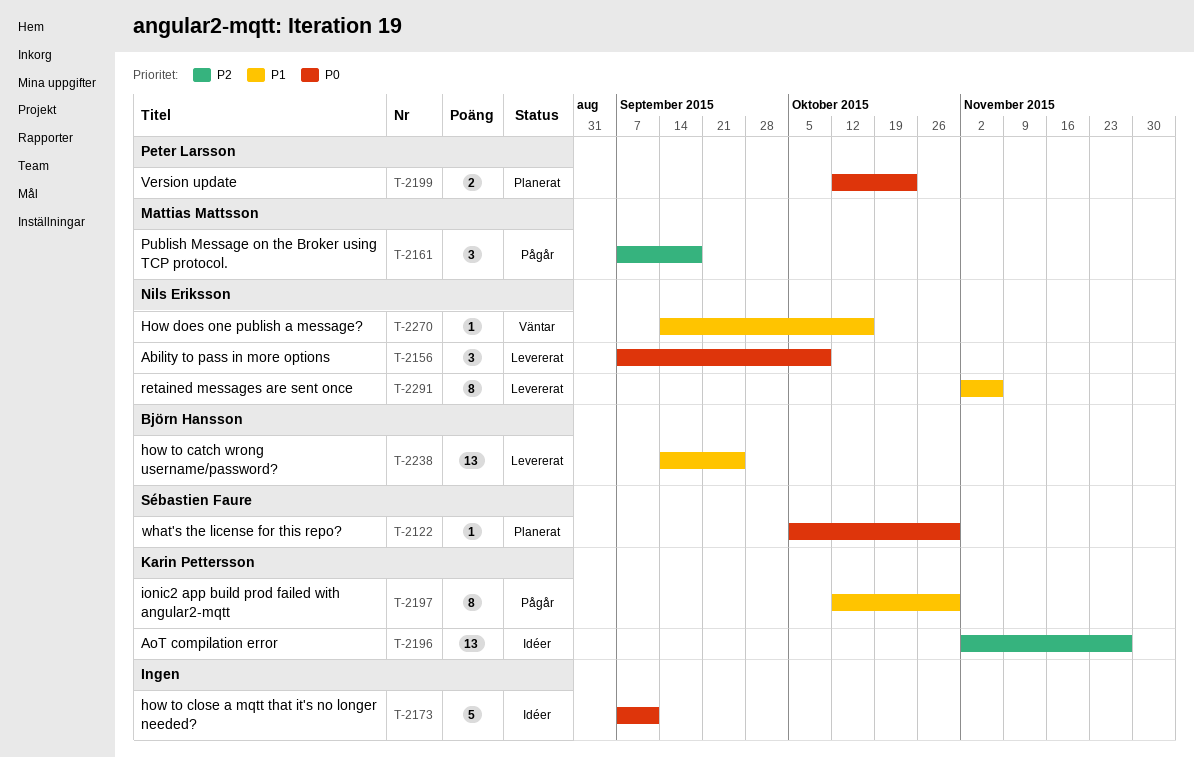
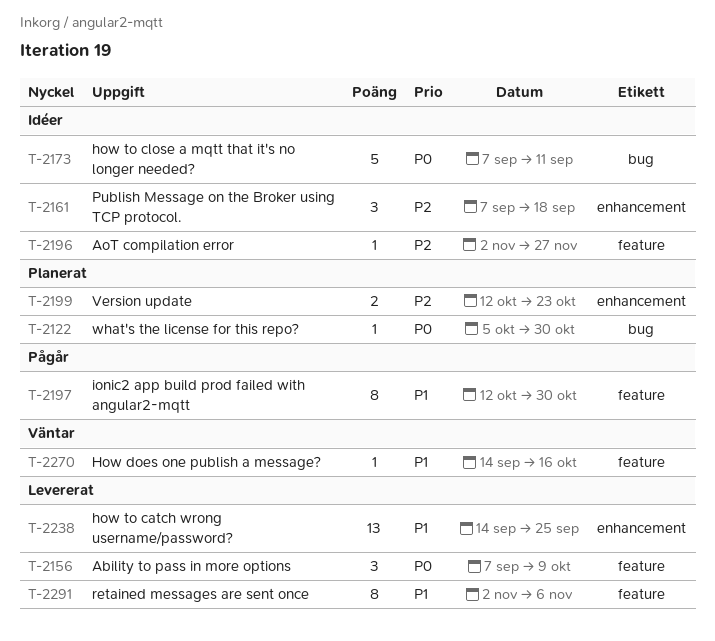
T-2161, status: Pågår -> Idéer
T-2196, estimate: 13 -> 1
T-2199, priority: P0 -> P2

